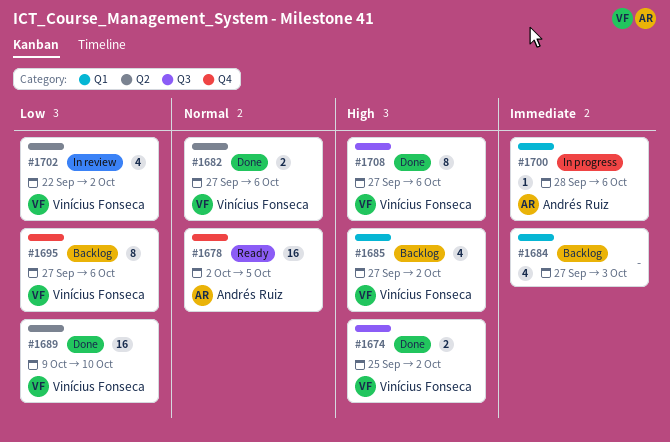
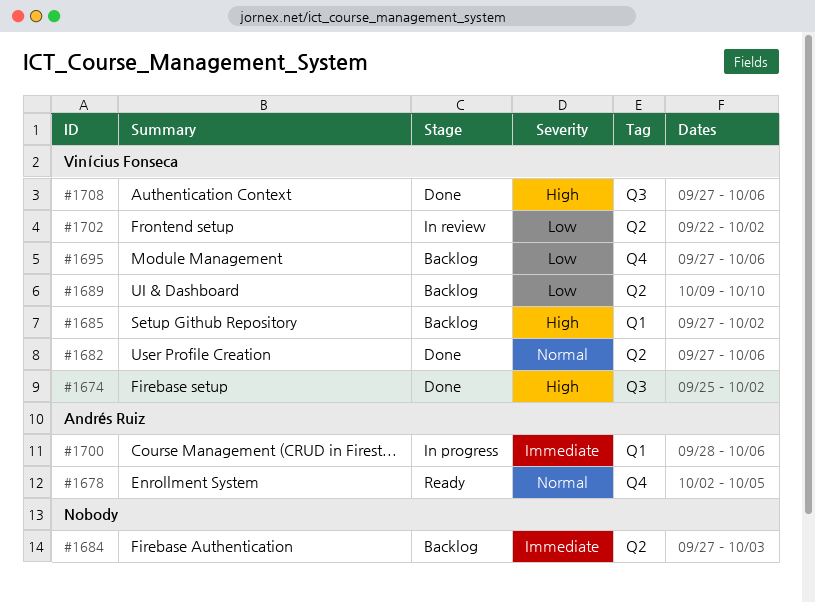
#1684, label: Q1 -> Q2
#1689, status: Done -> Backlog

